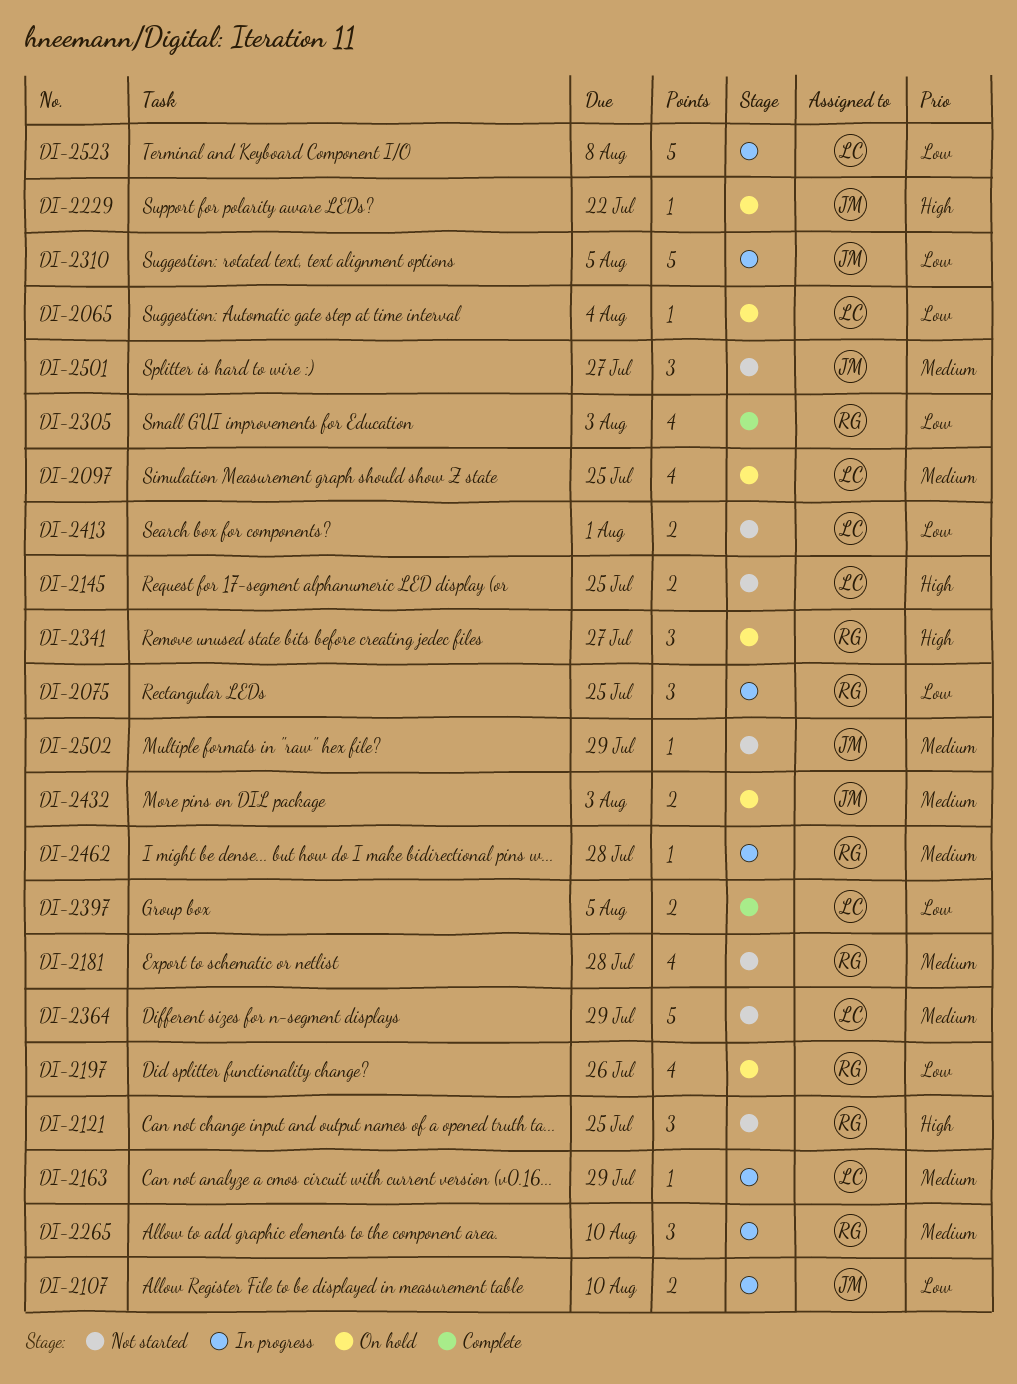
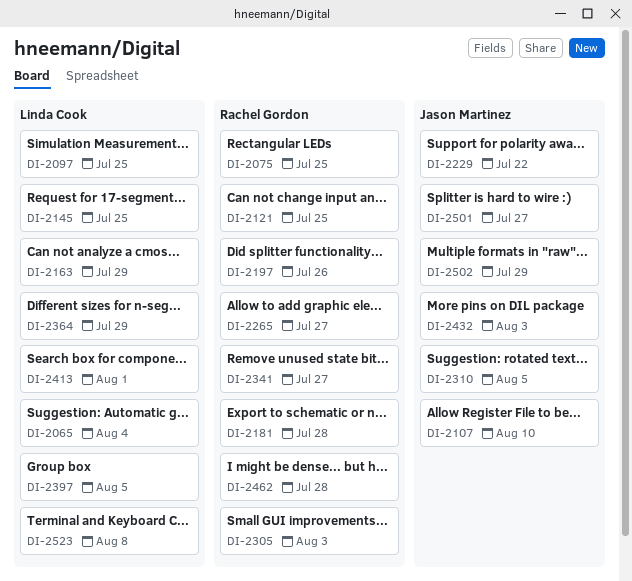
DI-2265, due: Aug 10 -> Jul 27

